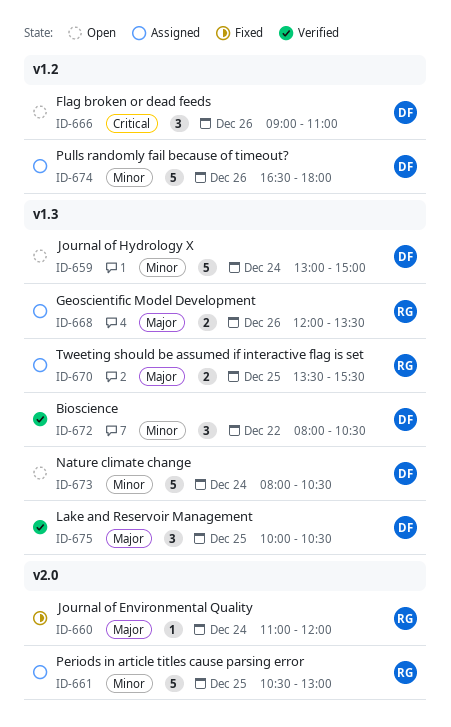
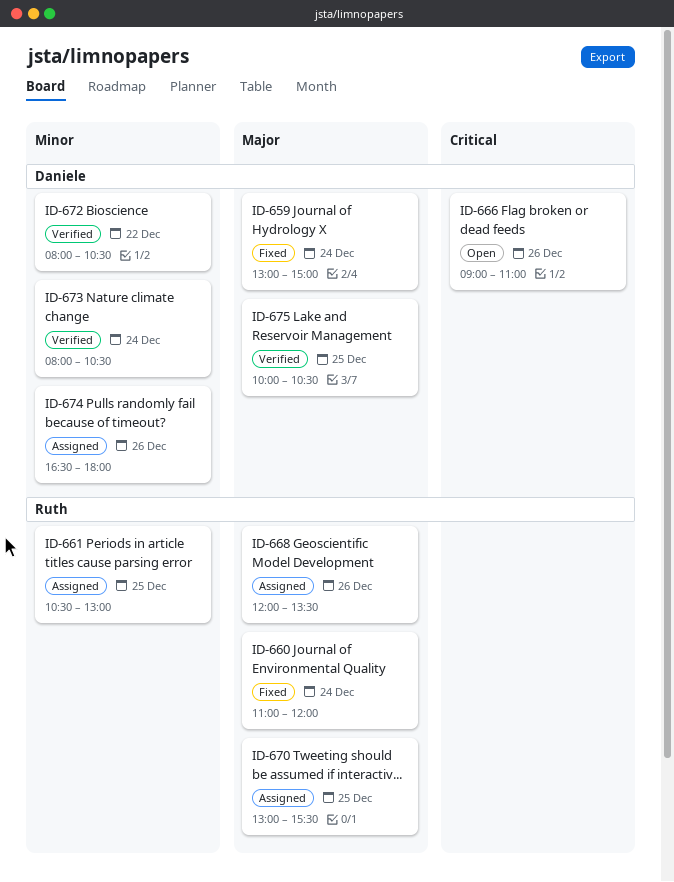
ID-659, status: Open -> Fixed
ID-659, priority: Minor -> Major
ID-670, begins: 13:30 -> 13:00
ID-673, status: Open -> Verified

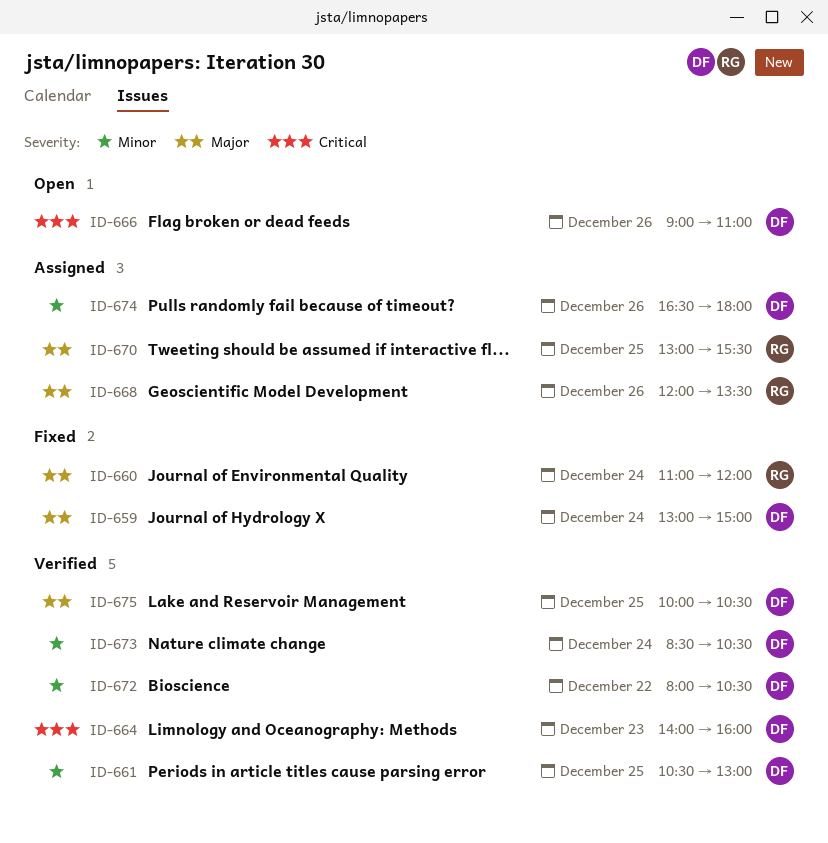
ID-661, status: Assigned -> Verified
ID-661, owner: Ruth -> Daniele
ID-664: none -> present
ID-673, begins: 08:00 -> 08:30

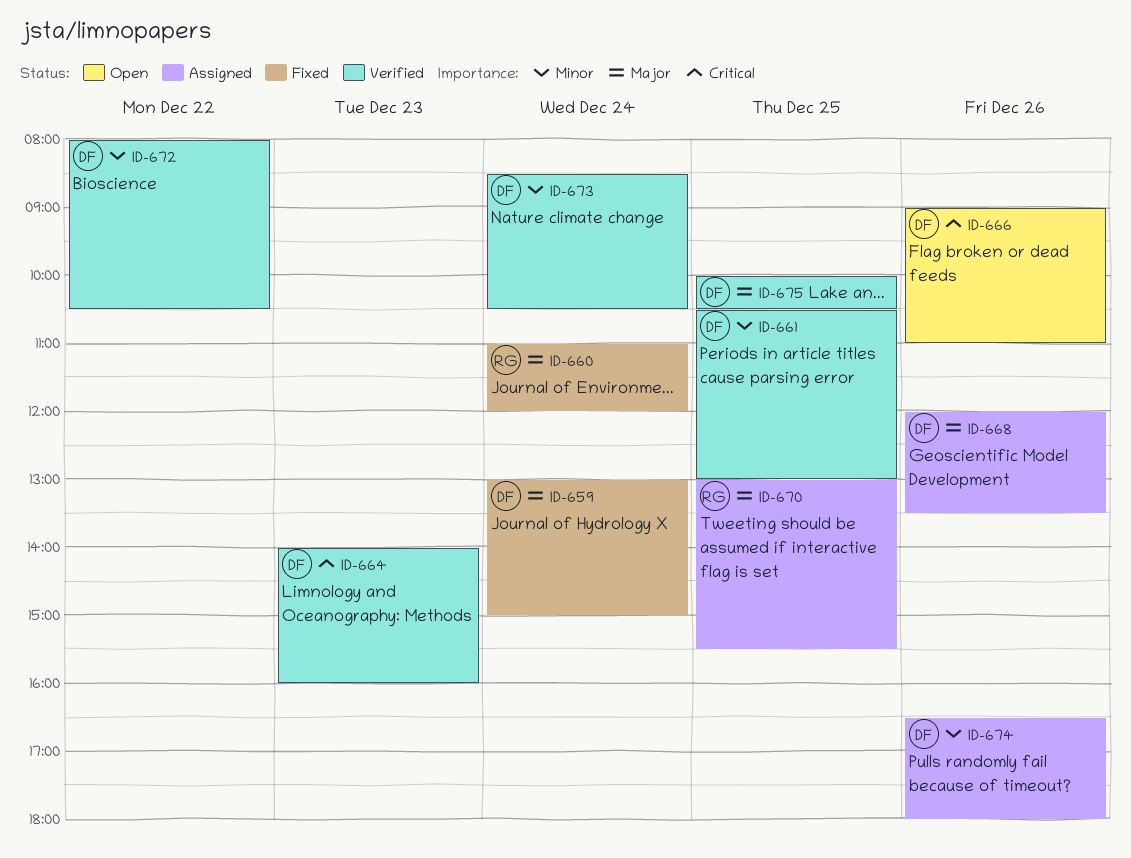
ID-668, owner: RG -> DF

